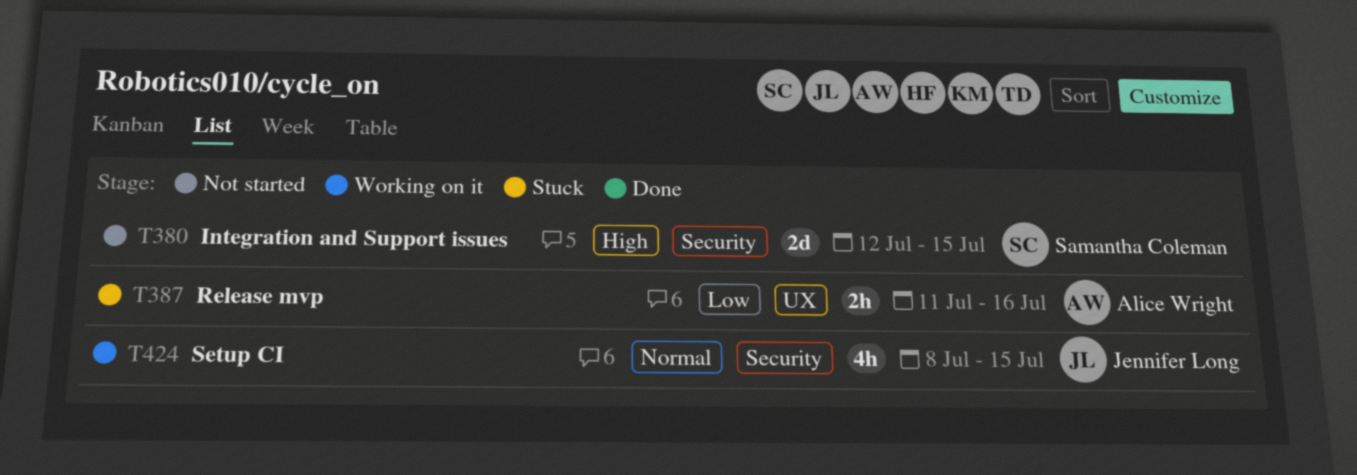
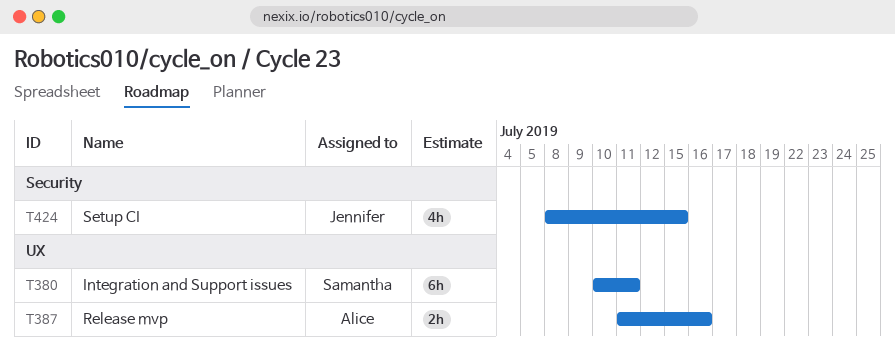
T380, label: Security -> UX
T380, estimate: 2d -> 6h
T380, start: Jul 12 -> Jul 10
T380, due: Jul 15 -> Jul 11

